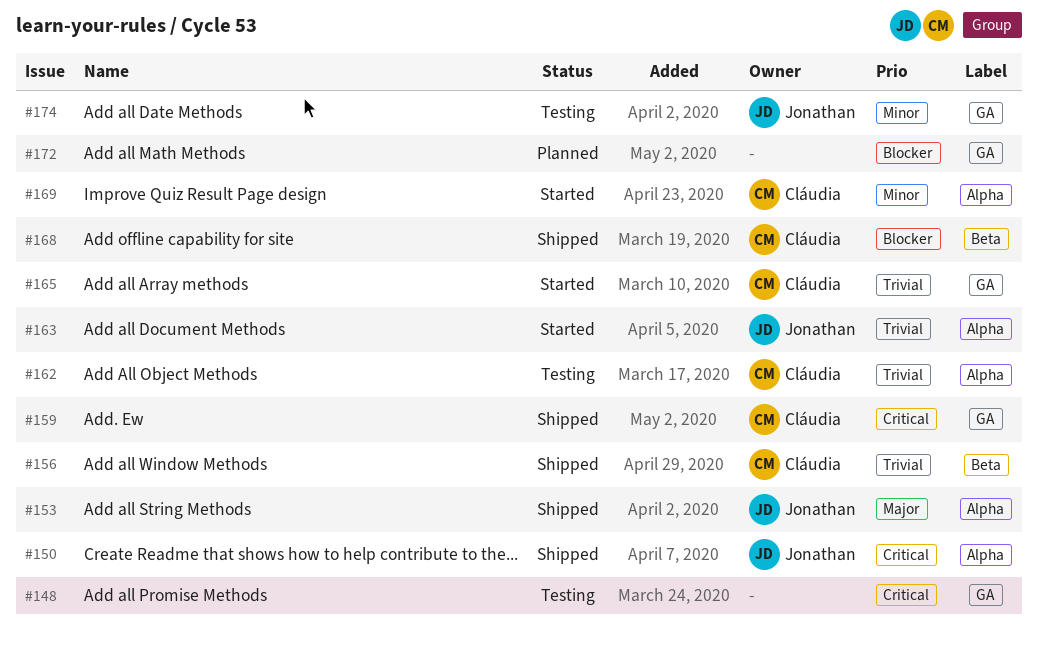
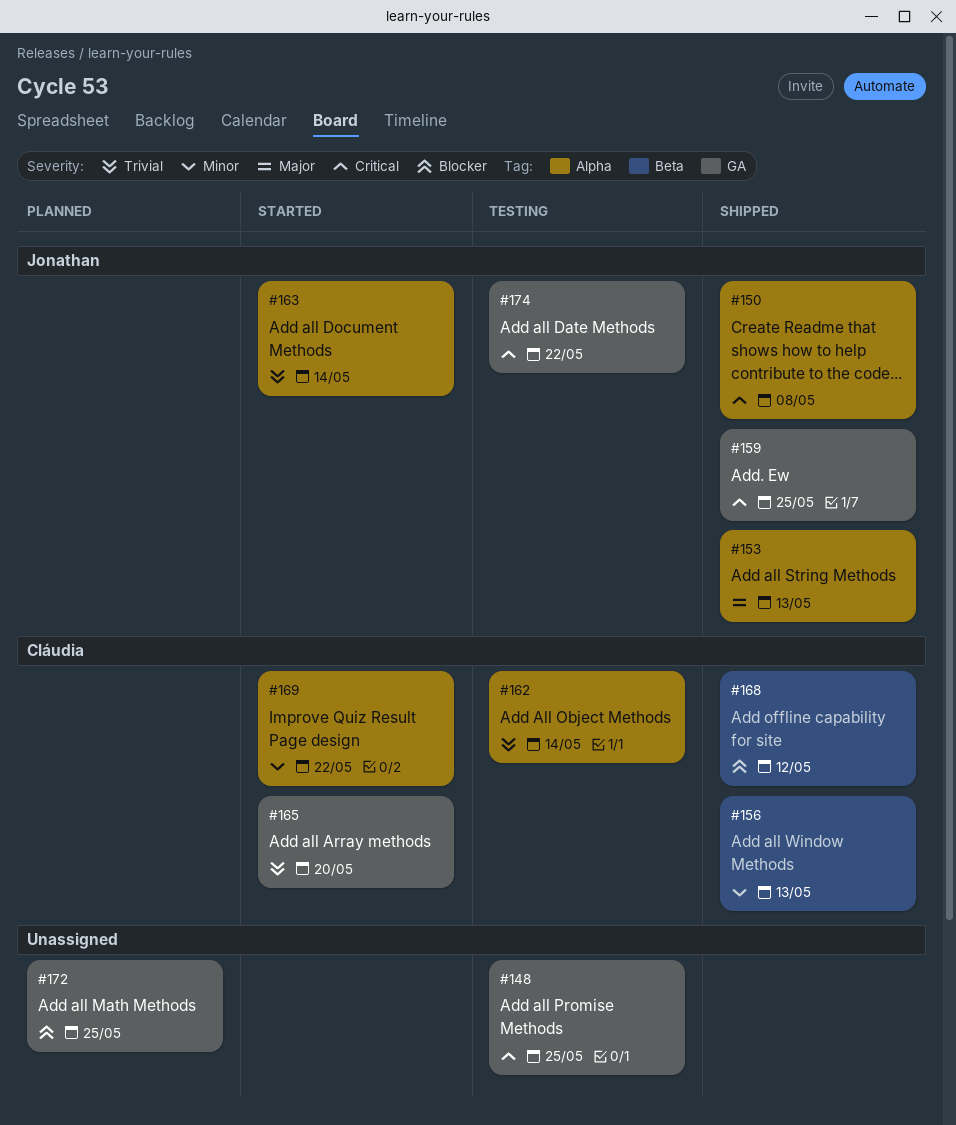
#156, priority: Trivial -> Minor
#159, owner: Cláudia -> Jonathan
#174, priority: Minor -> Critical

